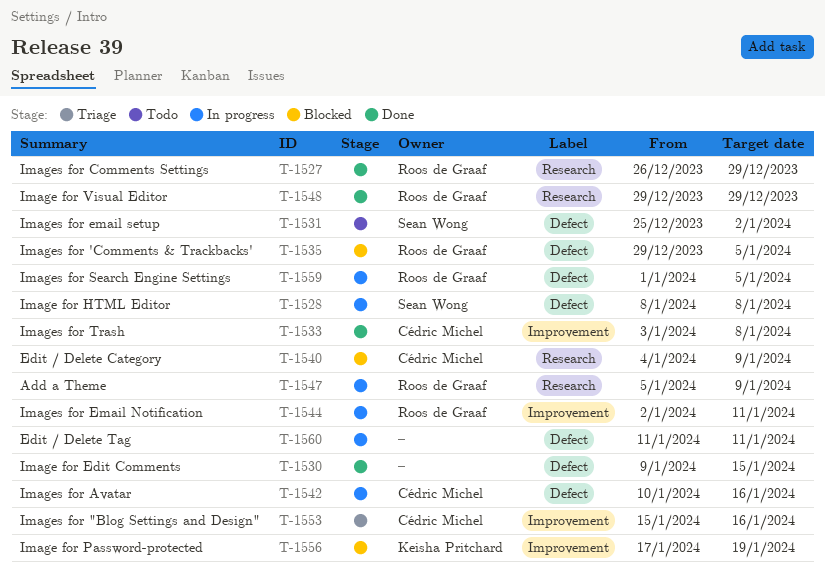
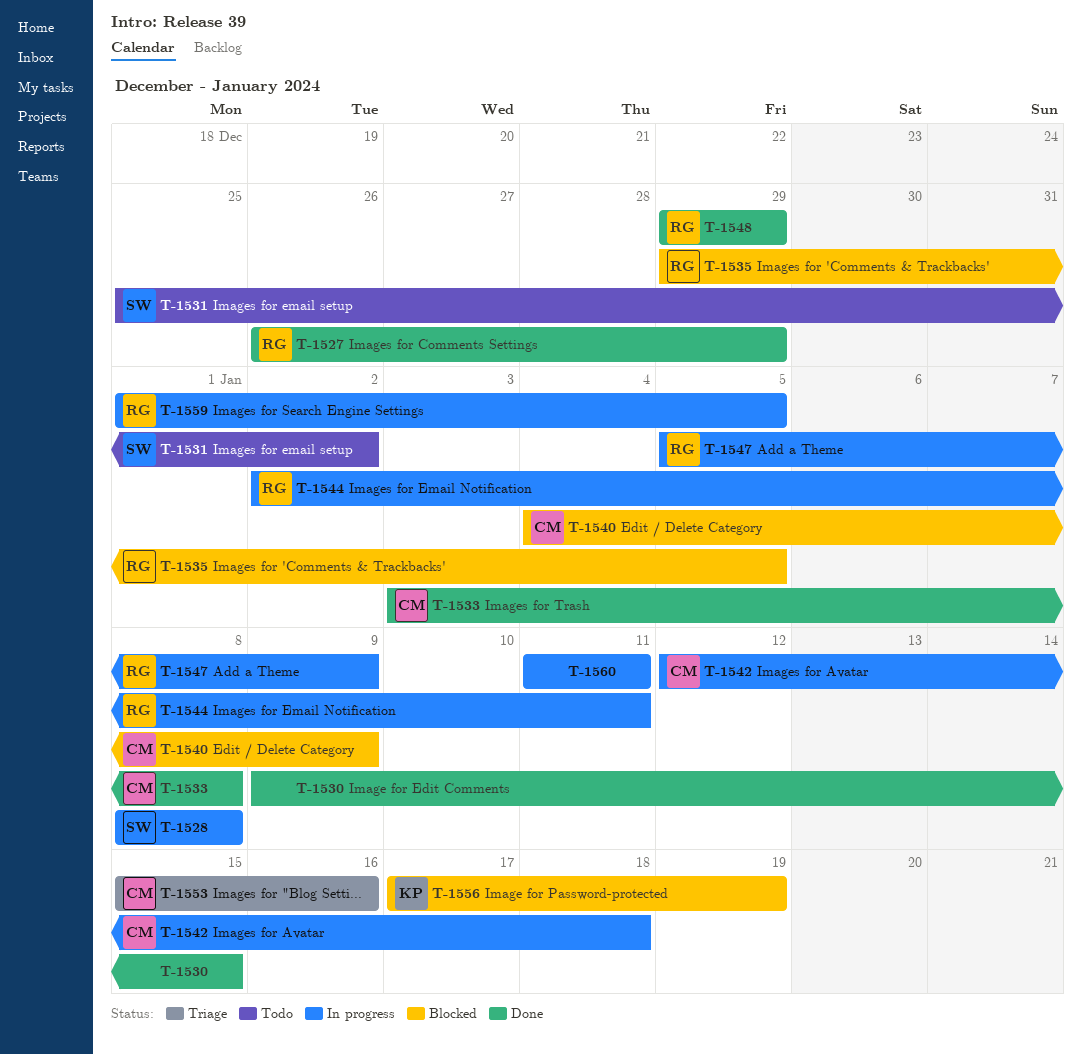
T-1542, start: Jan 10 -> Jan 12
T-1542, due: Jan 16 -> Jan 18

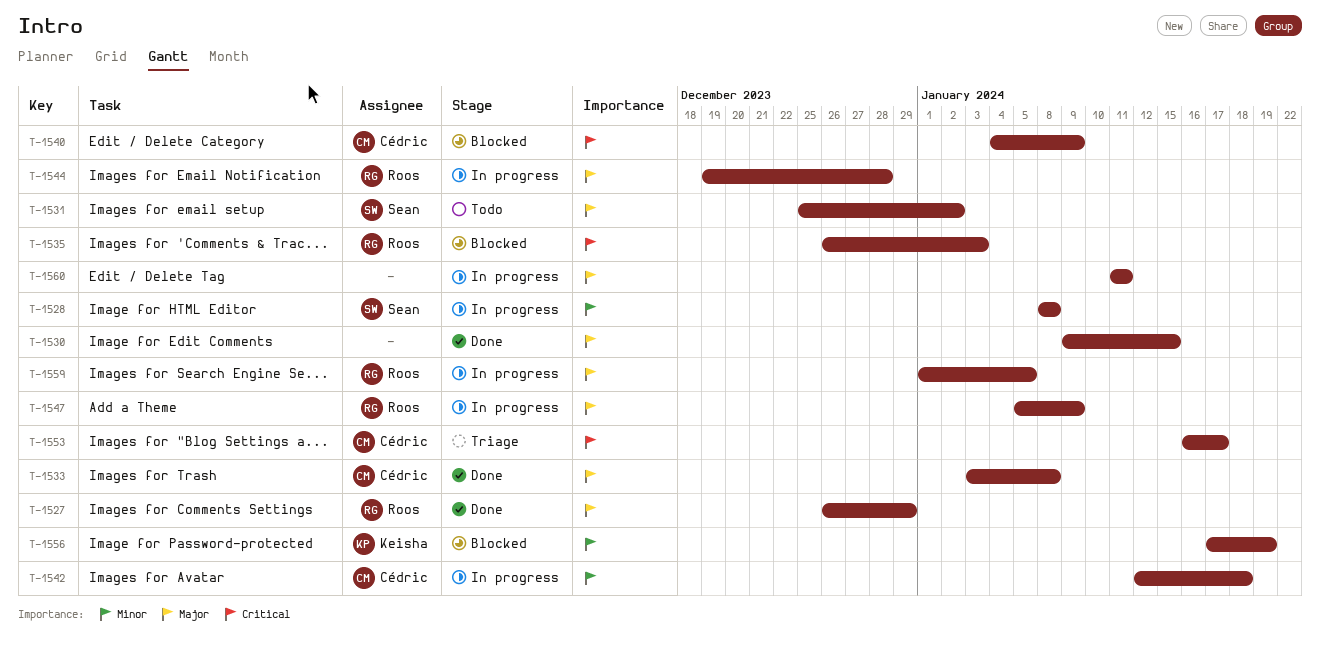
T-1535, start: Dec 29 -> Dec 26
T-1535, due: Jan 5 -> Jan 3
T-1544, start: Jan 2 -> Dec 19
T-1544, due: Jan 11 -> Dec 28
T-1548: present -> none
T-1553, start: Jan 15 -> Jan 16
T-1553, due: Jan 16 -> Jan 17

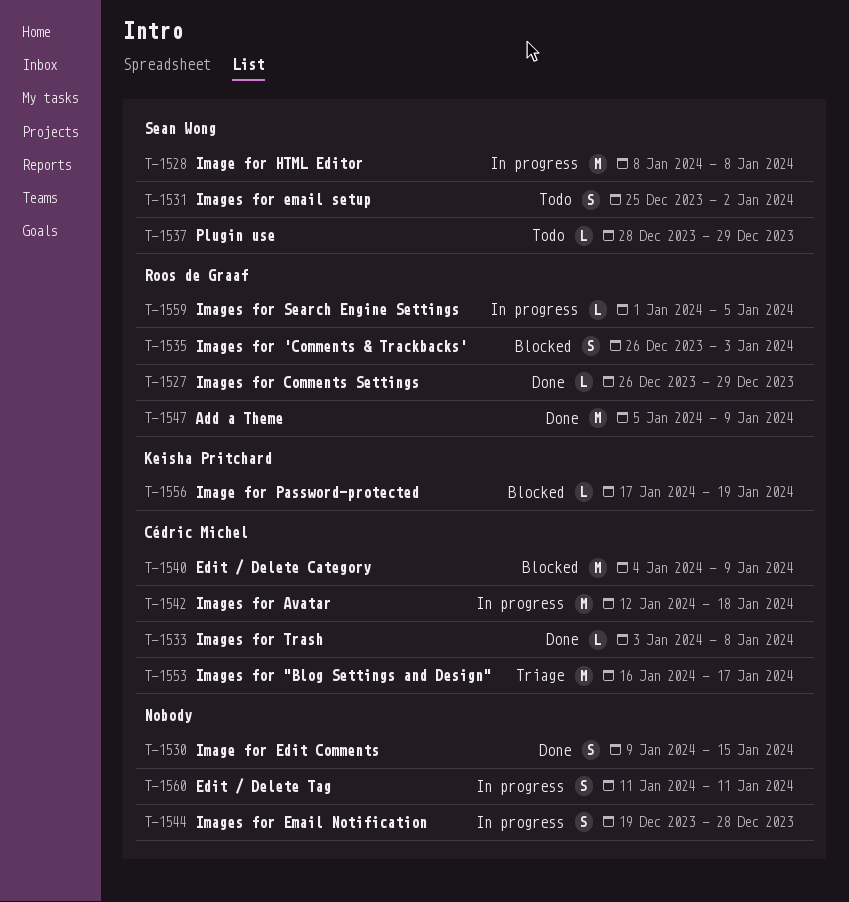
T-1537: none -> present
T-1544, owner: Roos de Graaf -> none
T-1547, status: In progress -> Done

